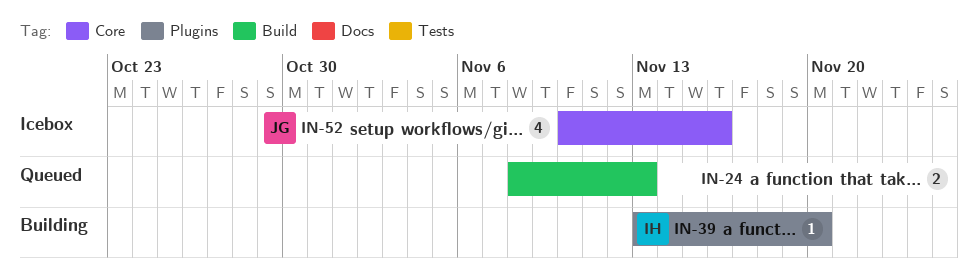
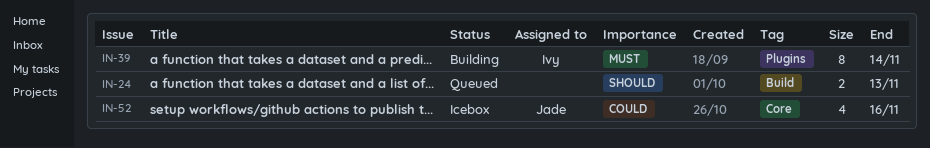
IN-39, estimate: 1 -> 8
IN-39, due: Nov 20 -> Nov 14

